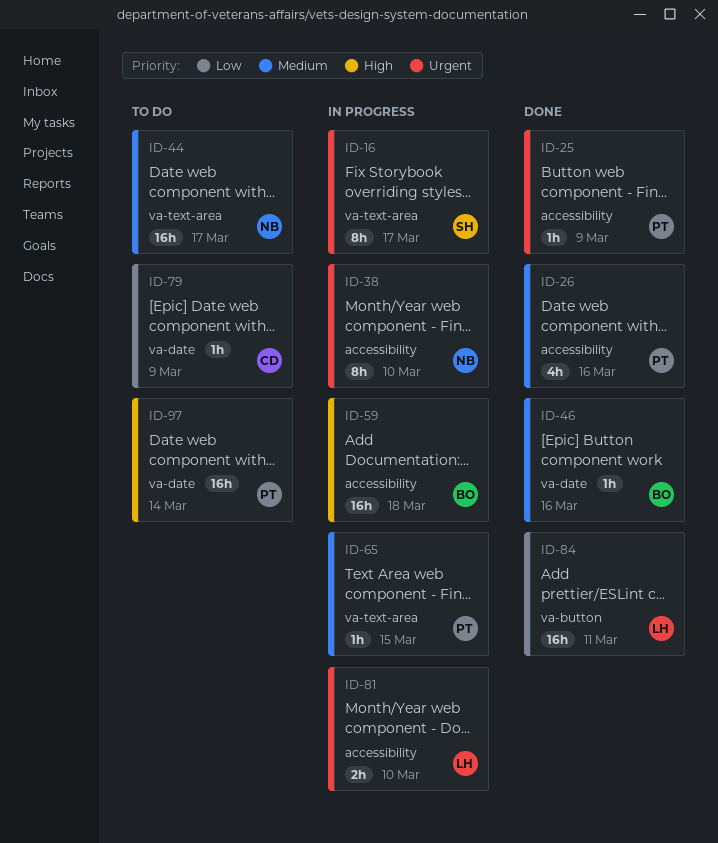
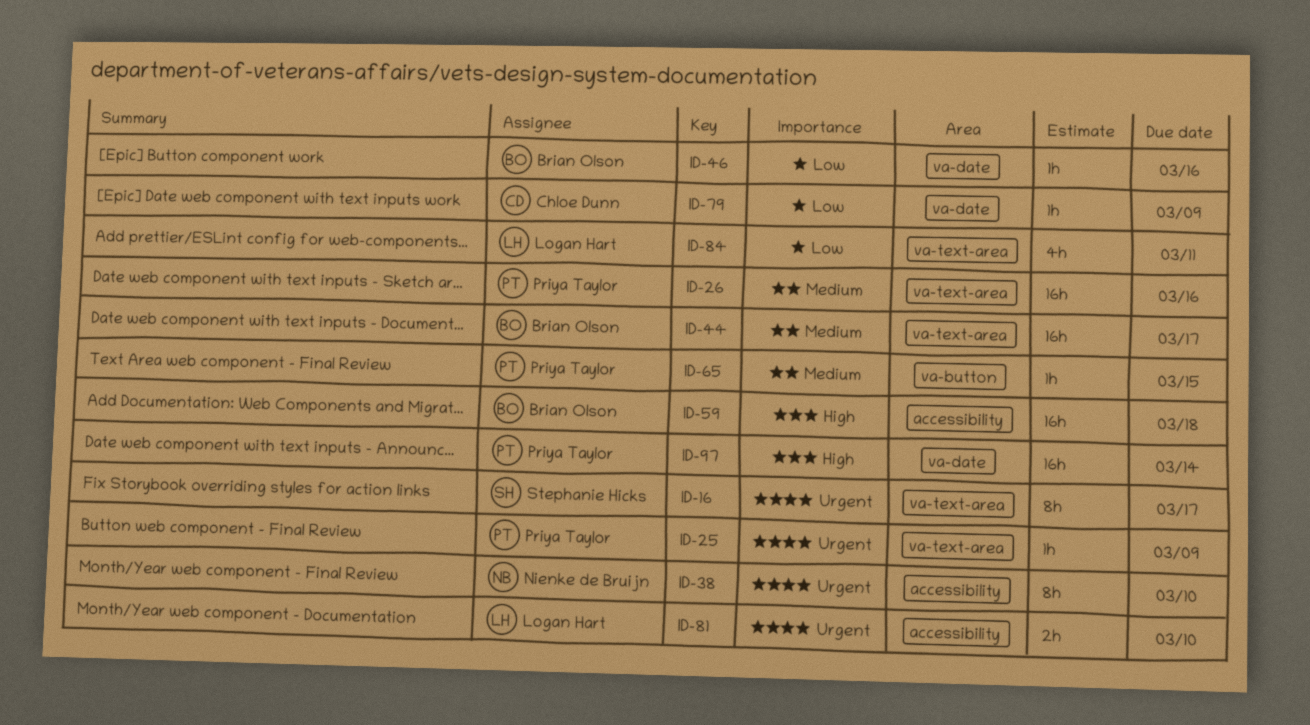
ID-25, label: accessibility -> va-text-area
ID-26, label: accessibility -> va-text-area
ID-26, estimate: 4h -> 16h
ID-44, owner: Nienke de Bruijn -> Brian Olson
ID-46, priority: Medium -> Low
ID-65, label: va-text-area -> va-button
ID-84, label: va-button -> va-text-area
ID-84, estimate: 16h -> 4h

